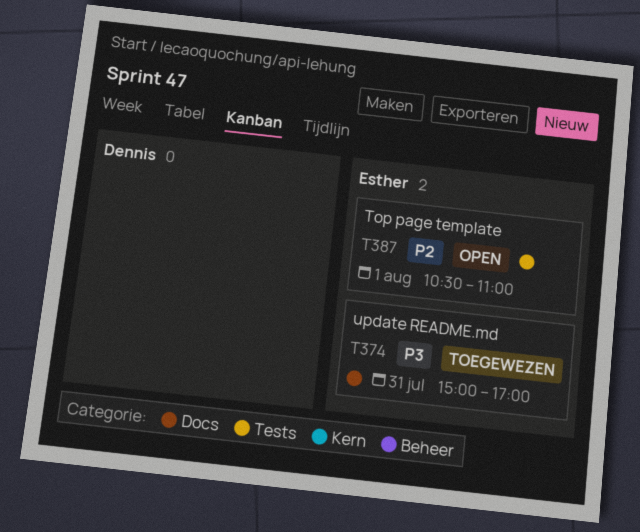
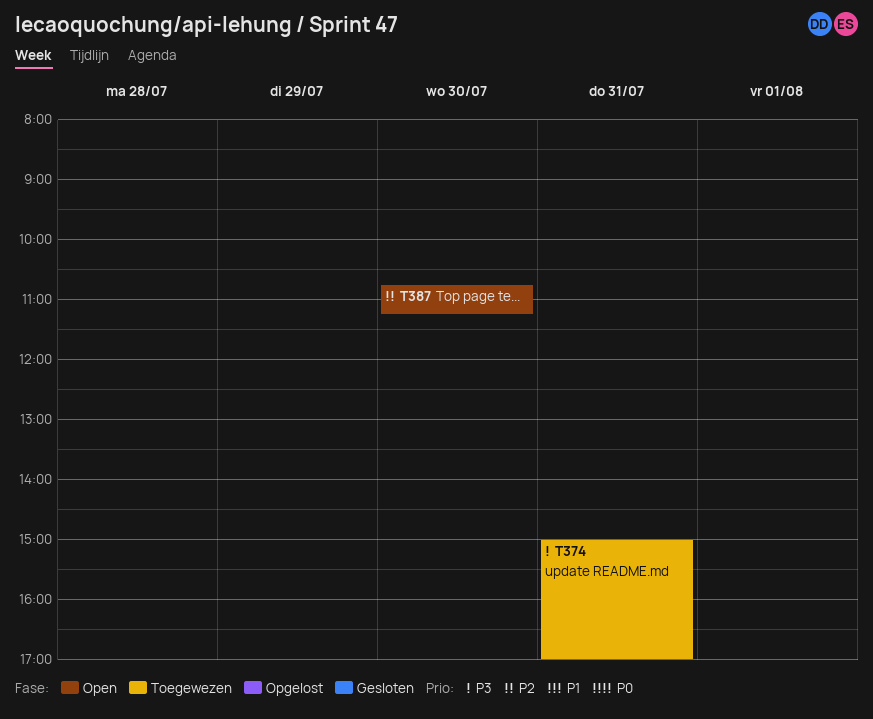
T387, day: Aug 1 -> Jul 30
T387, begins: 10:30 -> 10:45
T387, ends: 11:00 -> 11:15

